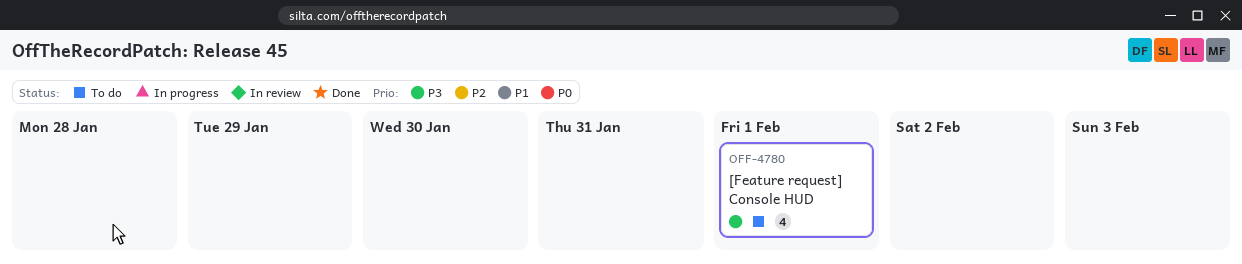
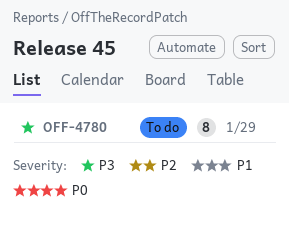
OFF-4780, estimate: 4 -> 8
OFF-4780, due: Feb 1 -> Jan 29

